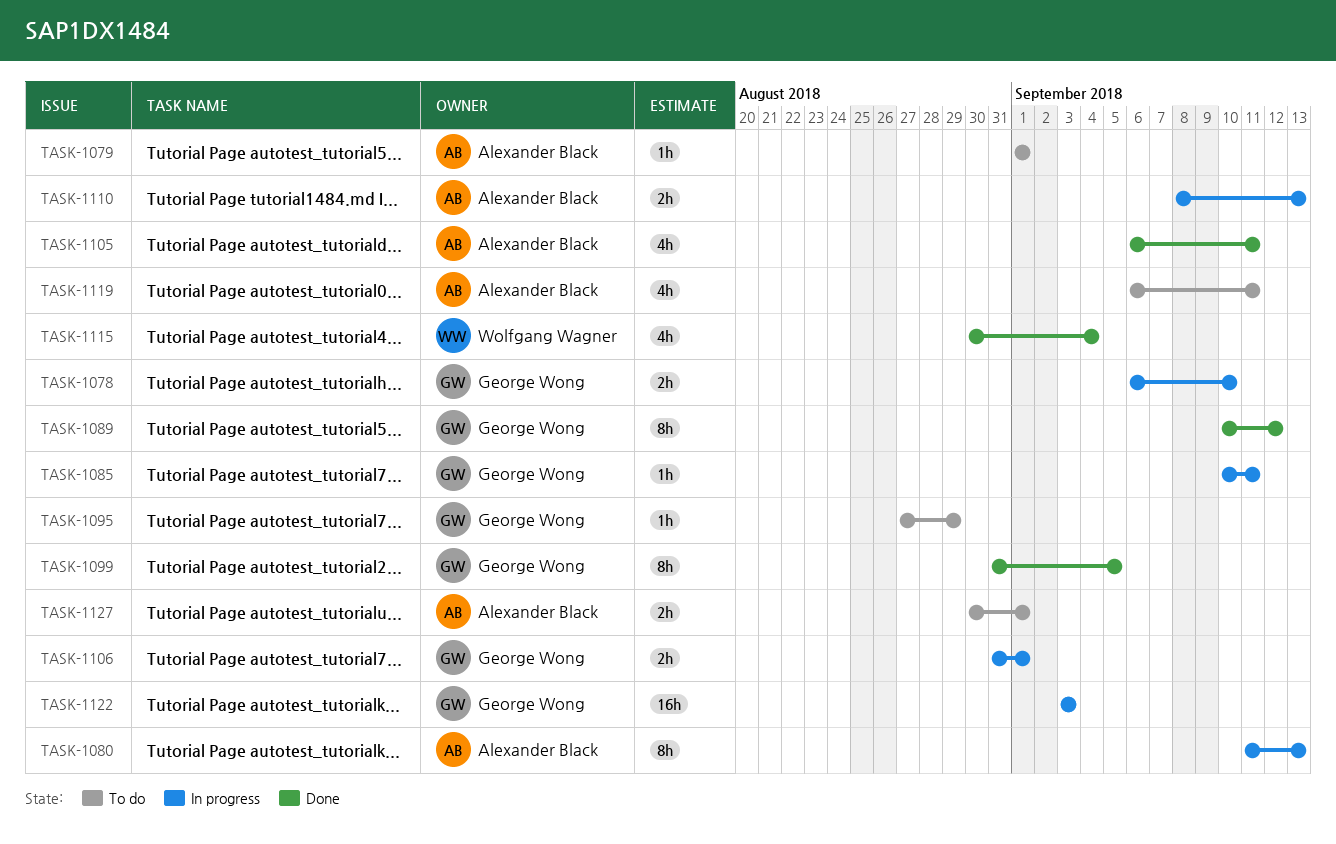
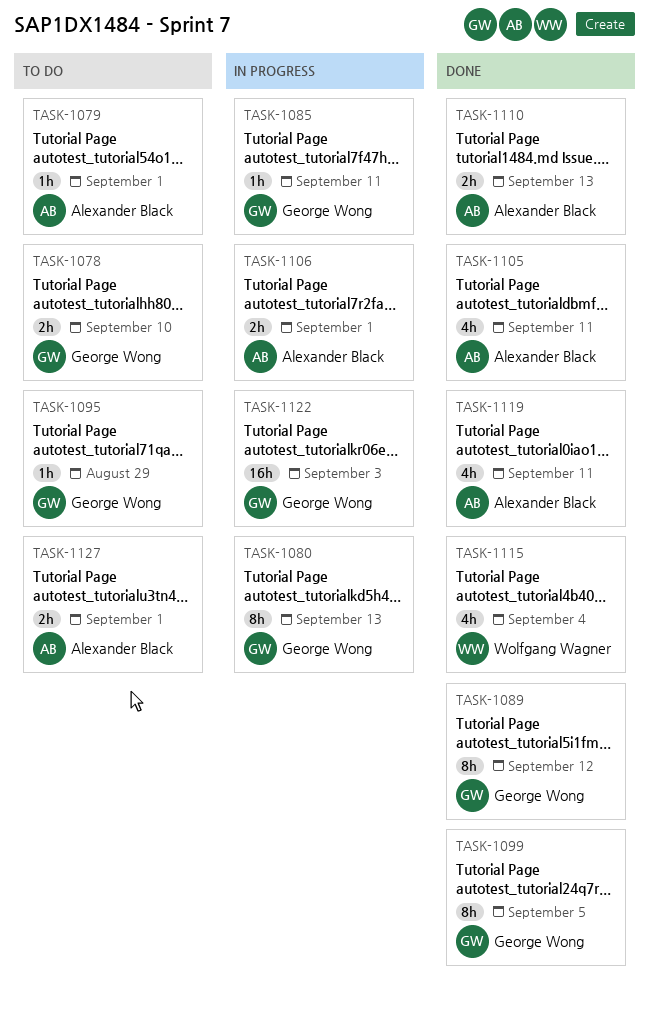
TASK-1078, status: In progress -> To do
TASK-1080, owner: Alexander Black -> George Wong
TASK-1106, owner: George Wong -> Alexander Black
TASK-1110, status: In progress -> Done
TASK-1119, status: To do -> Done

